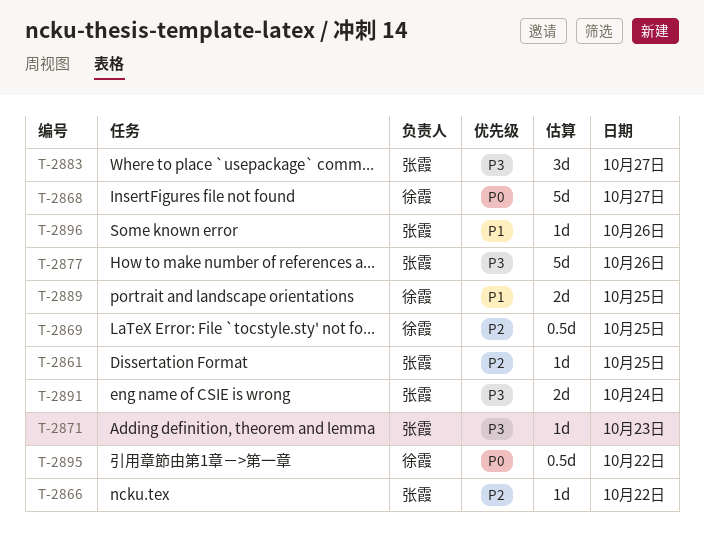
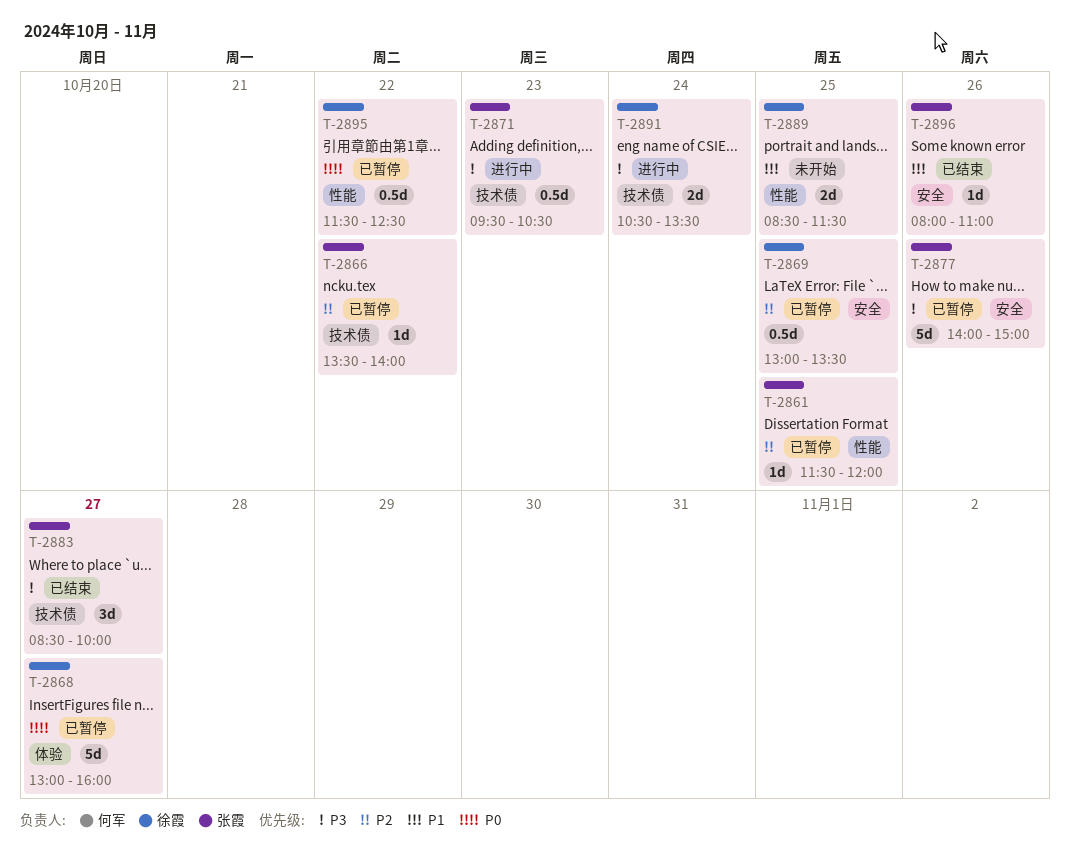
T-2871, estimate: 1d -> 0.5d
T-2891, owner: 张霞 -> 徐霞

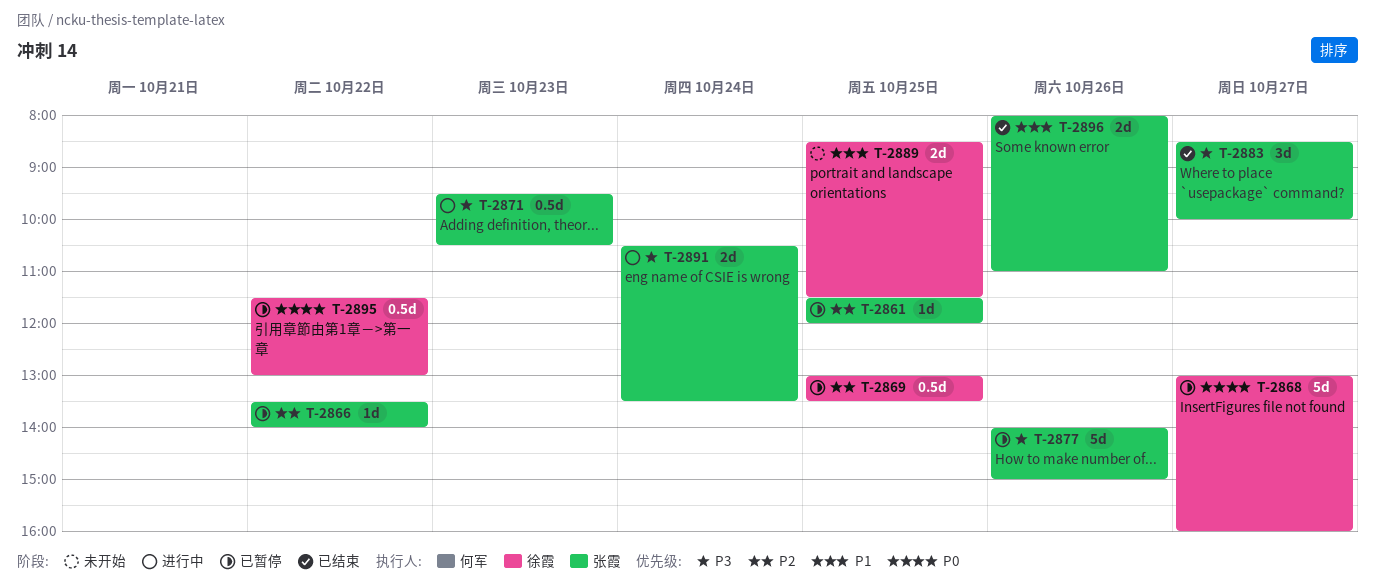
T-2891, owner: 徐霞 -> 张霞
T-2895, ends: 12:30 -> 13:00
T-2896, estimate: 1d -> 2d

